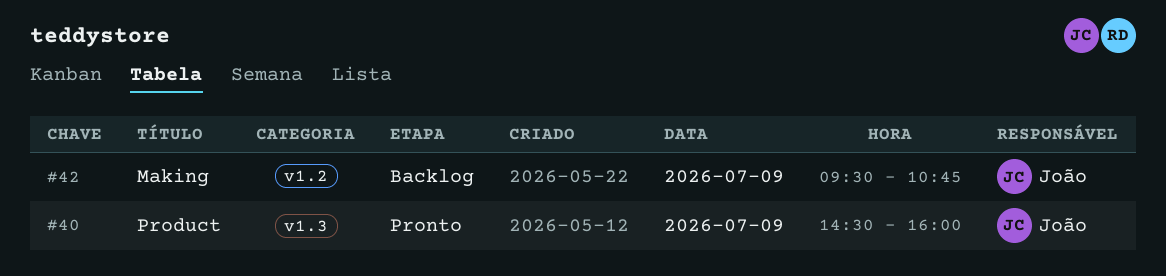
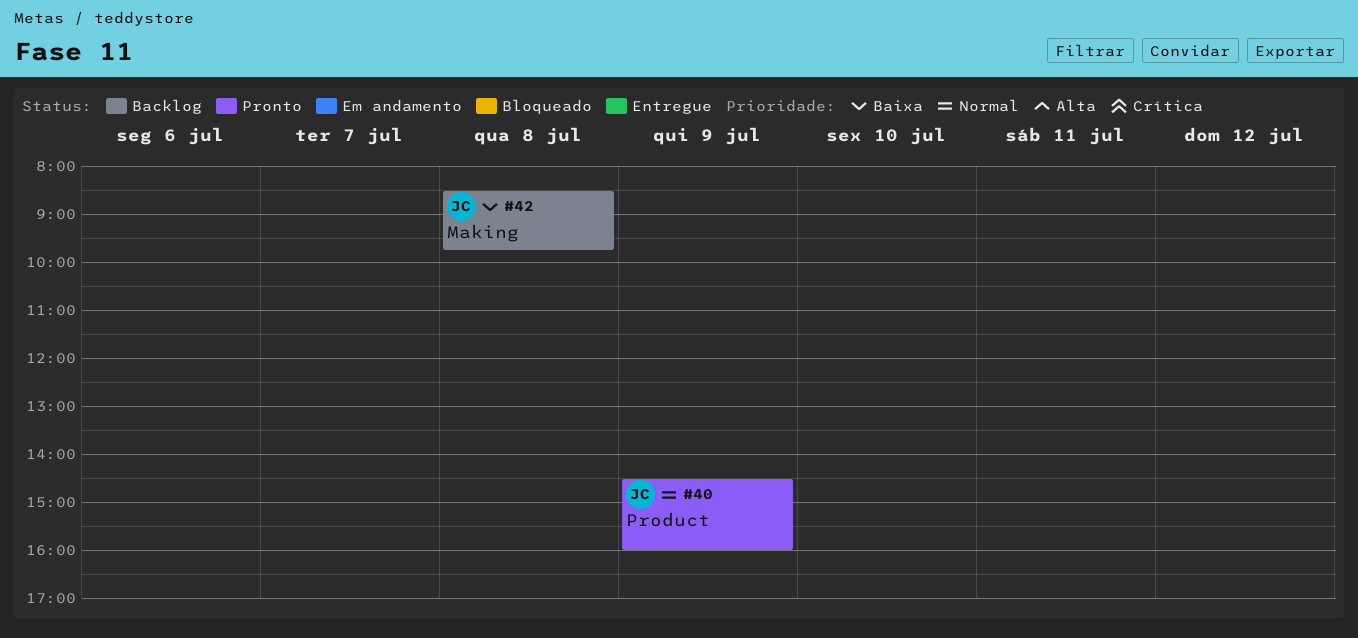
#42, day: Jul 9 -> Jul 8
#42, begins: 09:30 -> 08:30
#42, ends: 10:45 -> 09:45

